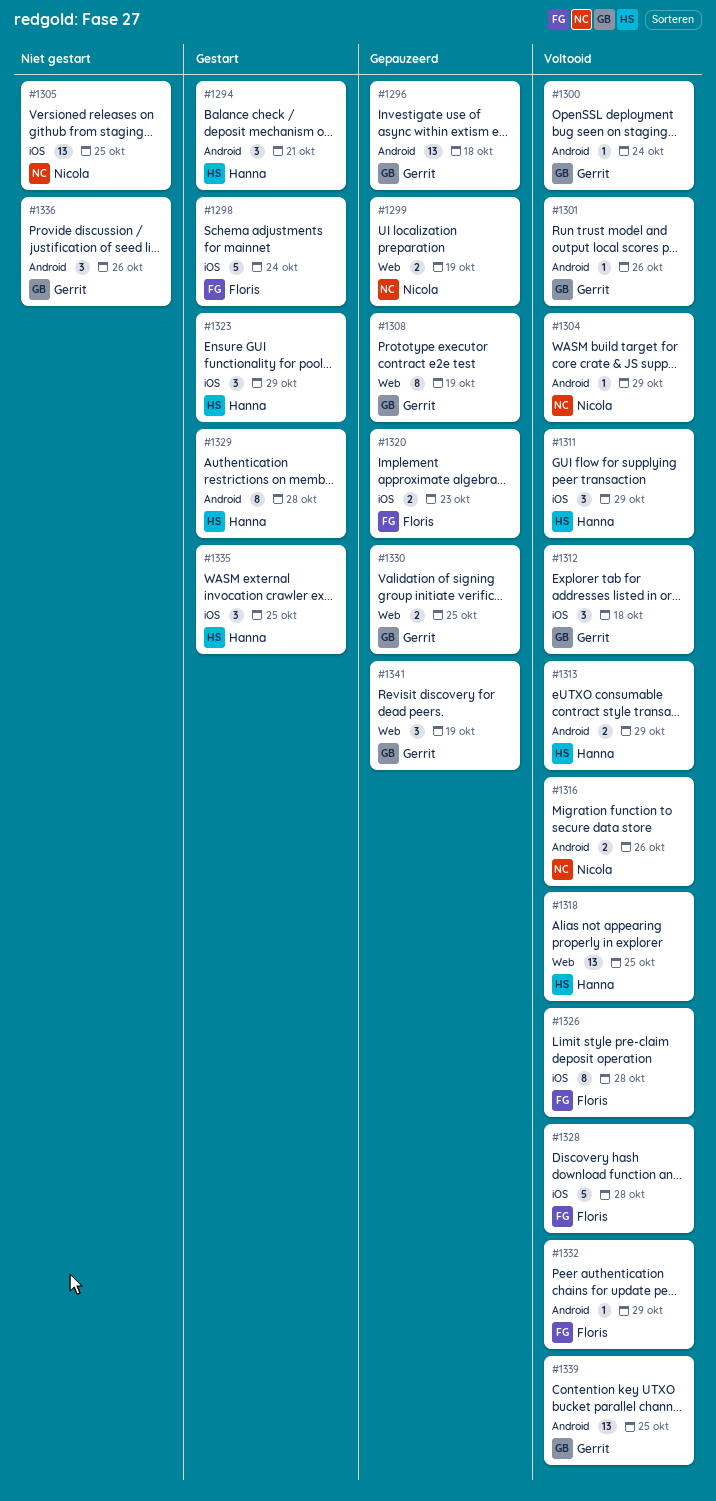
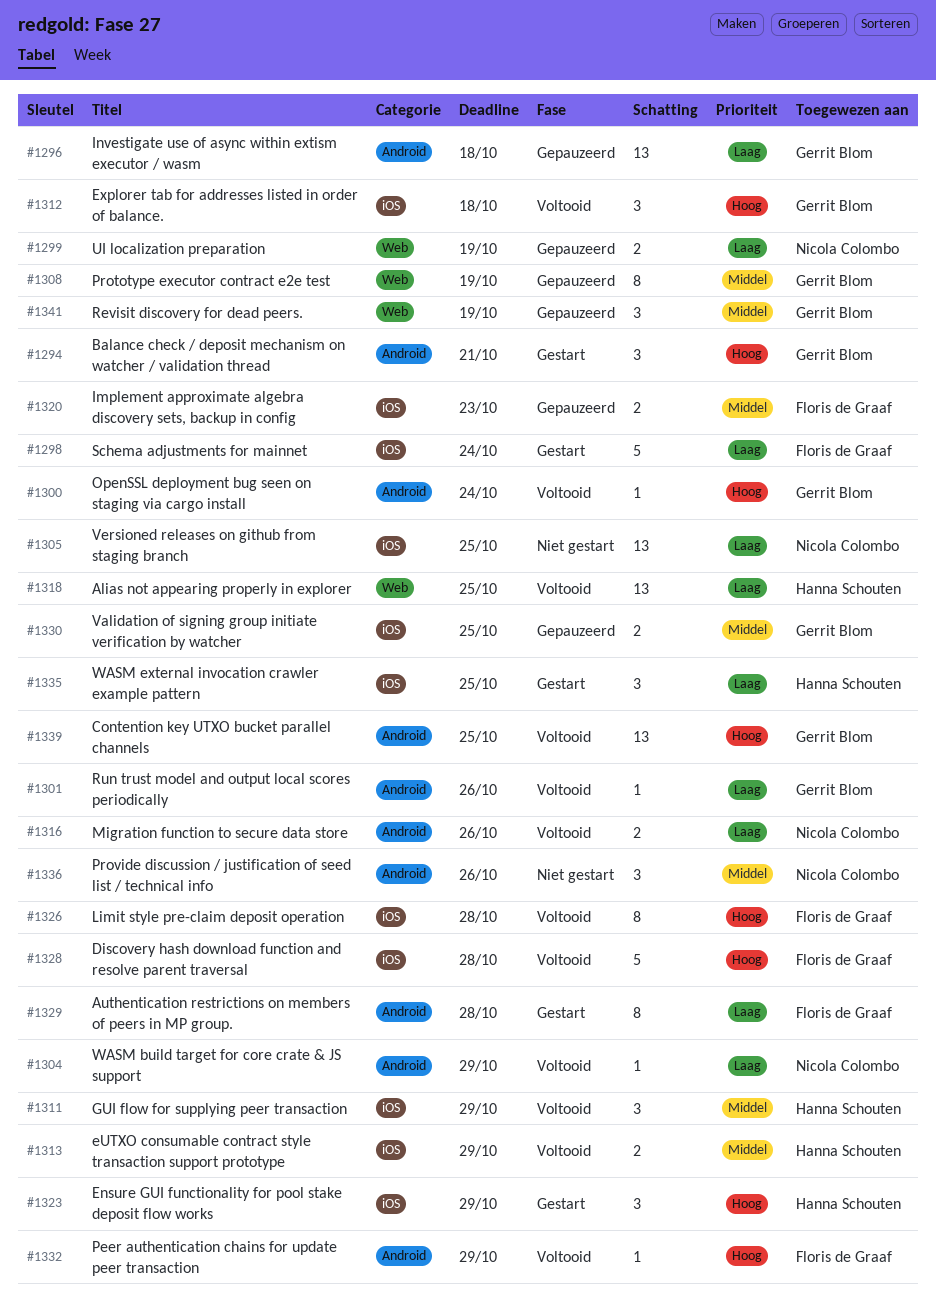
#1294, owner: Hanna Schouten -> Gerrit Blom
#1313, label: Android -> iOS
#1329, owner: Hanna Schouten -> Floris de Graaf
#1330, label: Web -> iOS
#1336, owner: Gerrit Blom -> Nicola Colombo

